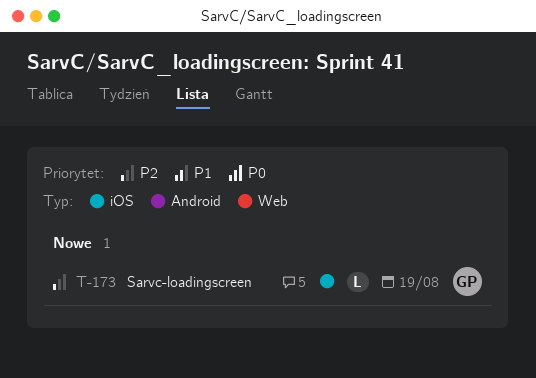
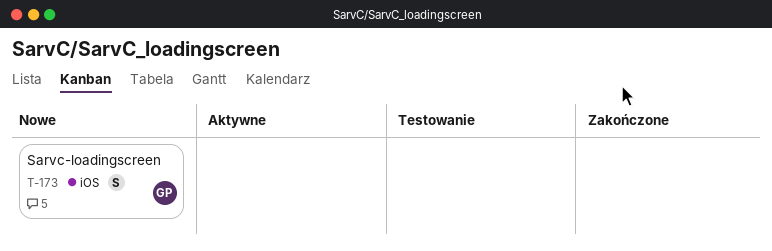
T-173, estimate: L -> S

